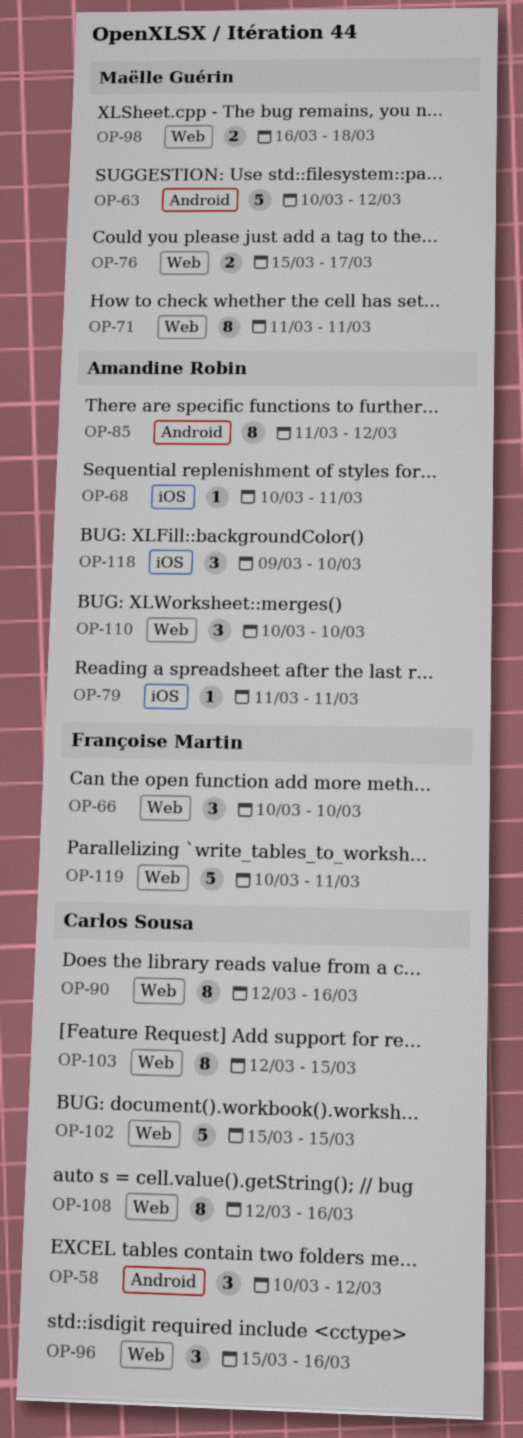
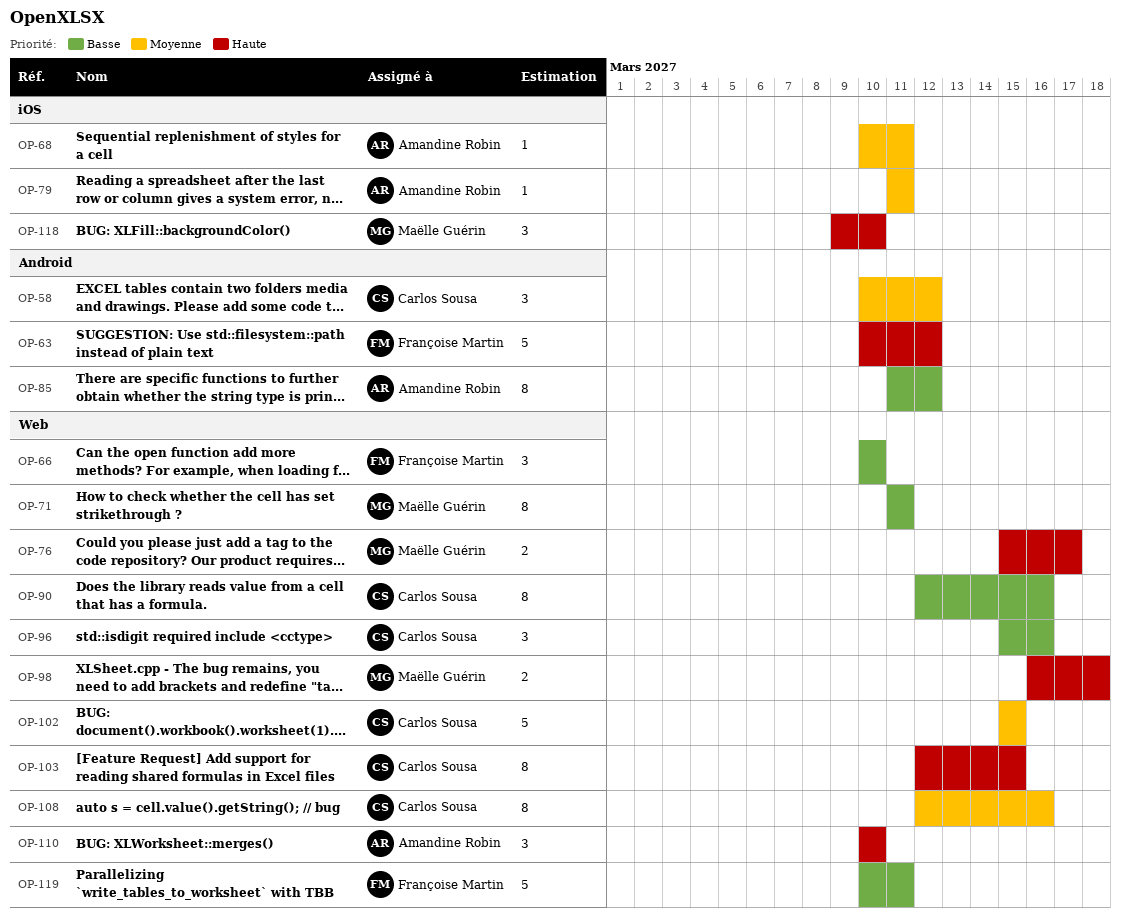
OP-63, owner: Maëlle Guérin -> Françoise Martin
OP-118, owner: Amandine Robin -> Maëlle Guérin

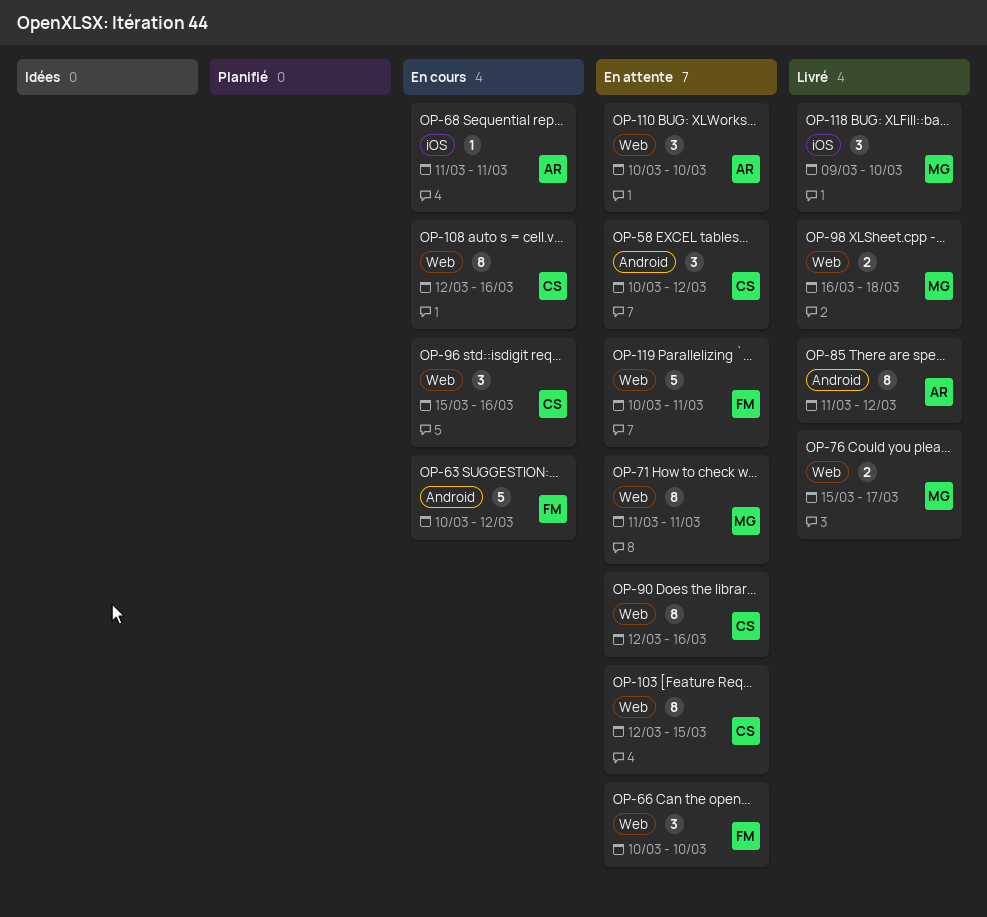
OP-68, start: Mar 10 -> Mar 11
OP-79: present -> none
OP-102: present -> none

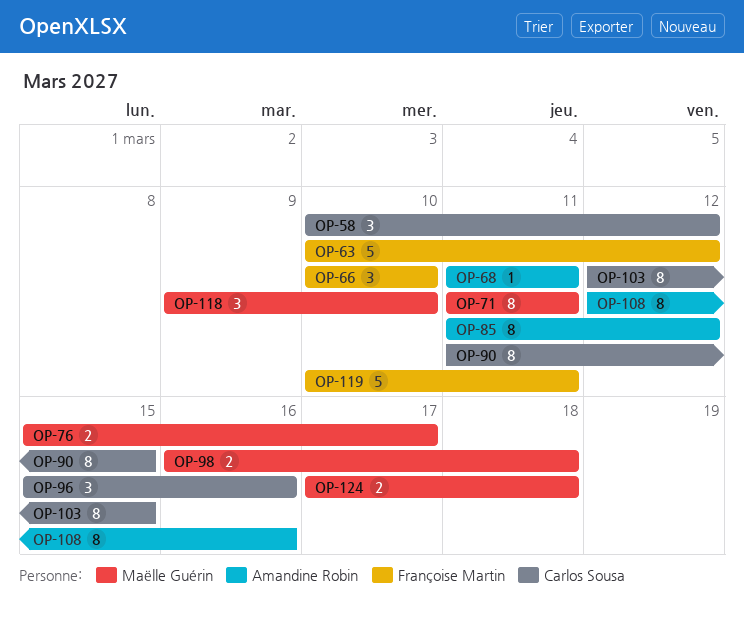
OP-90, start: Mar 12 -> Mar 11
OP-90, due: Mar 16 -> Mar 15
OP-108, owner: Carlos Sousa -> Amandine Robin
OP-110: present -> none
OP-124: none -> present

